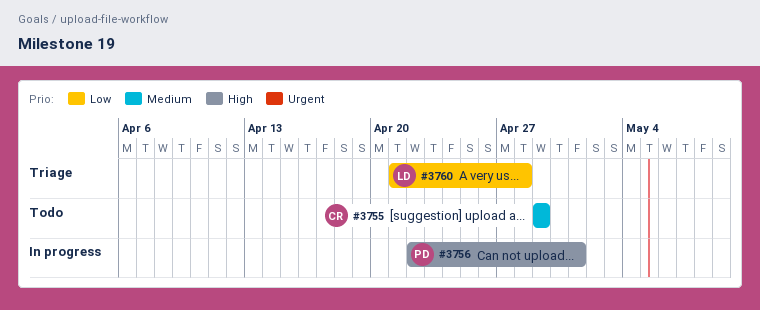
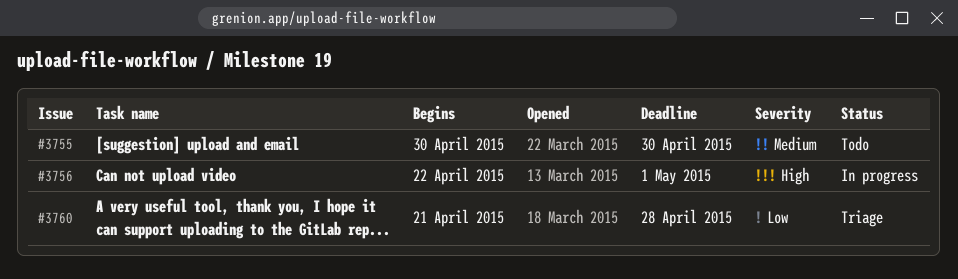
#3755, start: Apr 29 -> Apr 30
#3755, due: Apr 29 -> Apr 30

